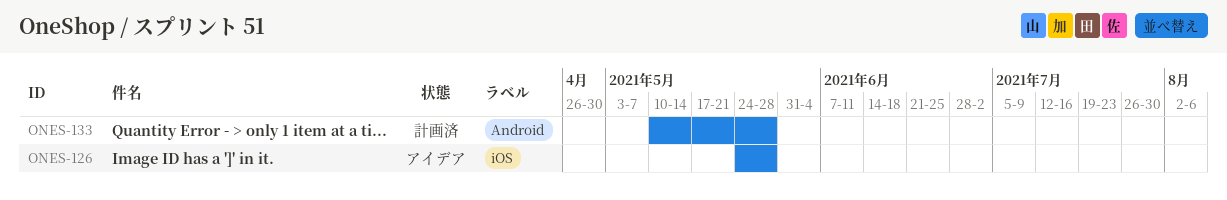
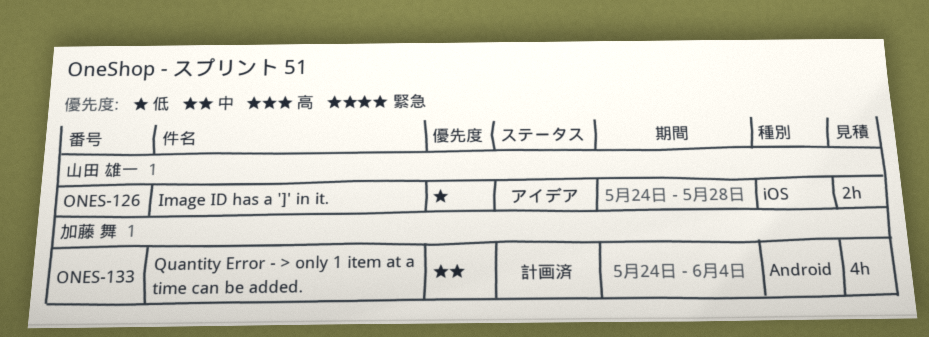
ONES-133, start: May 10 -> May 24
ONES-133, due: May 28 -> Jun 4

